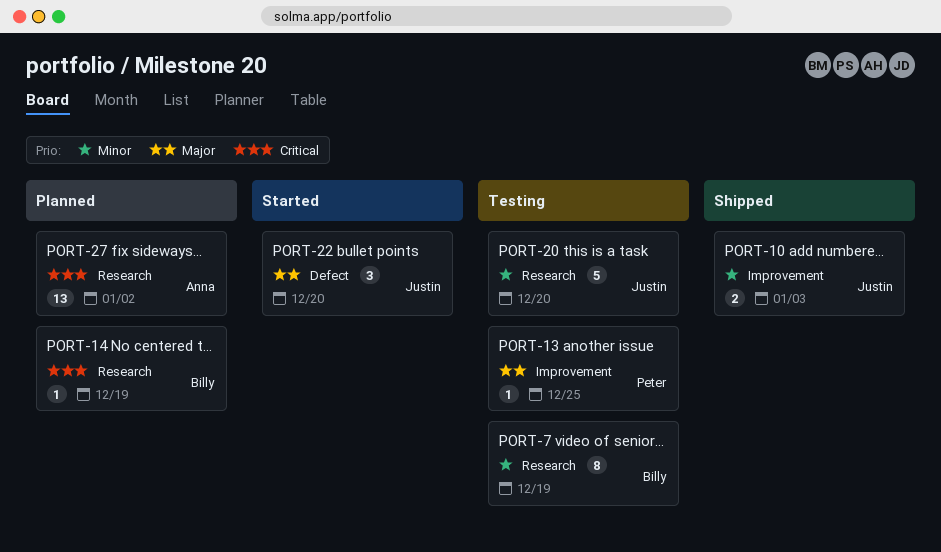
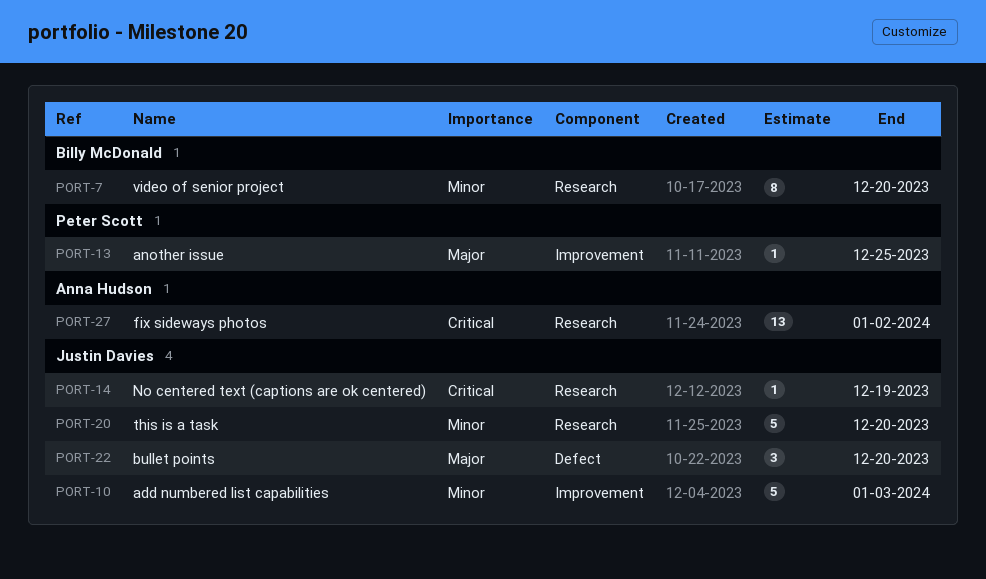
PORT-7, due: Dec 19 -> Dec 20
PORT-10, estimate: 2 -> 5
PORT-14, owner: Billy McDonald -> Justin Davies

